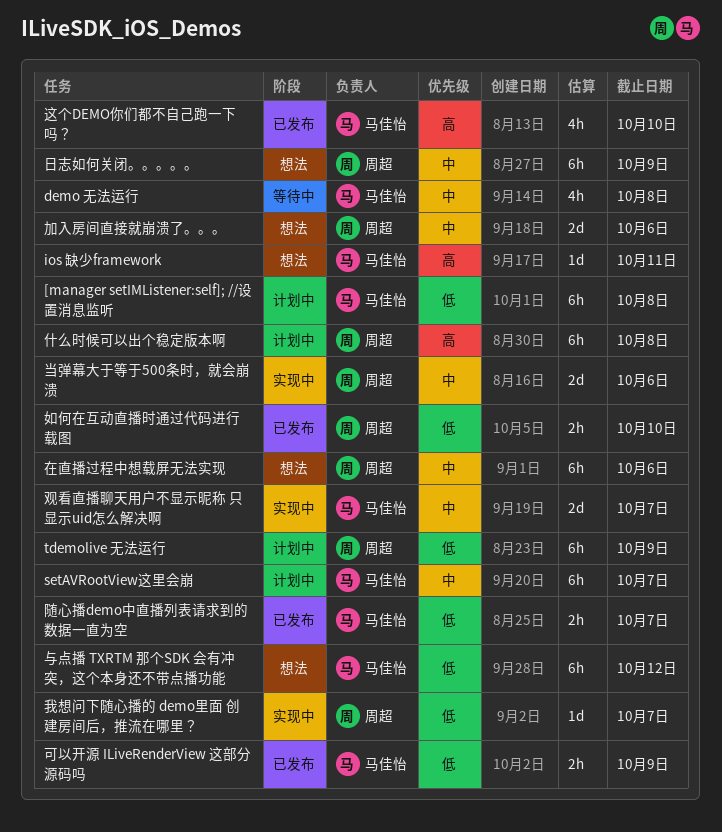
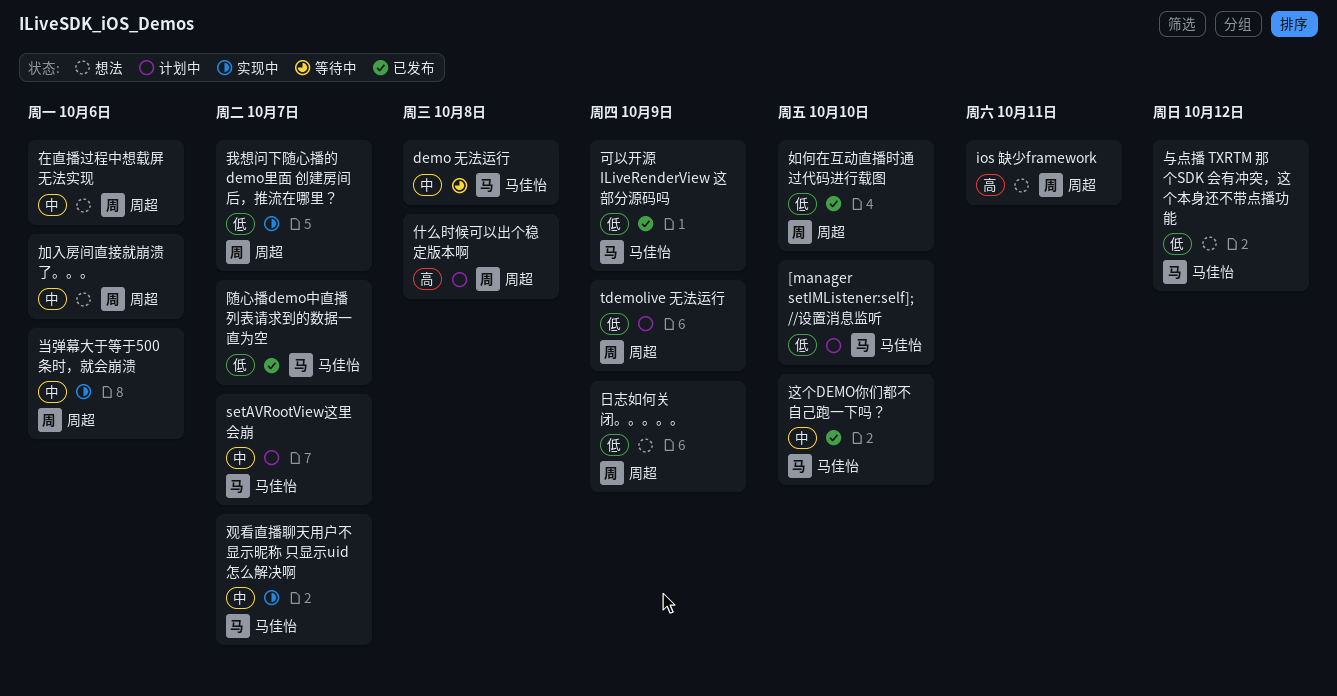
[manager setIMListener:self]; //设置消息监听, due: Oct 8 -> Oct 10
ios 缺少framework, owner: 马佳怡 -> 周超
日志如何关闭。。。。。, priority: 中 -> 低
这个DEMO你们都不自己跑一下吗？, priority: 高 -> 中

